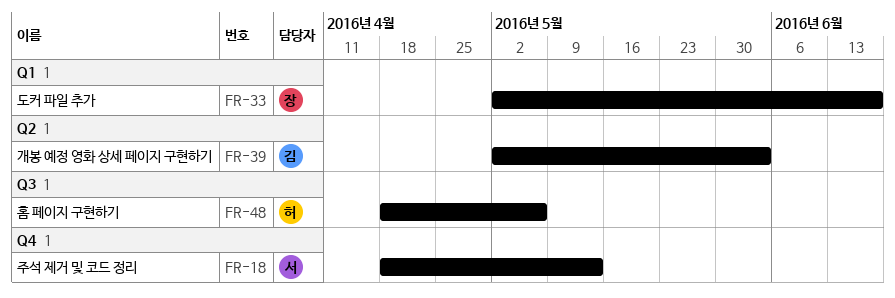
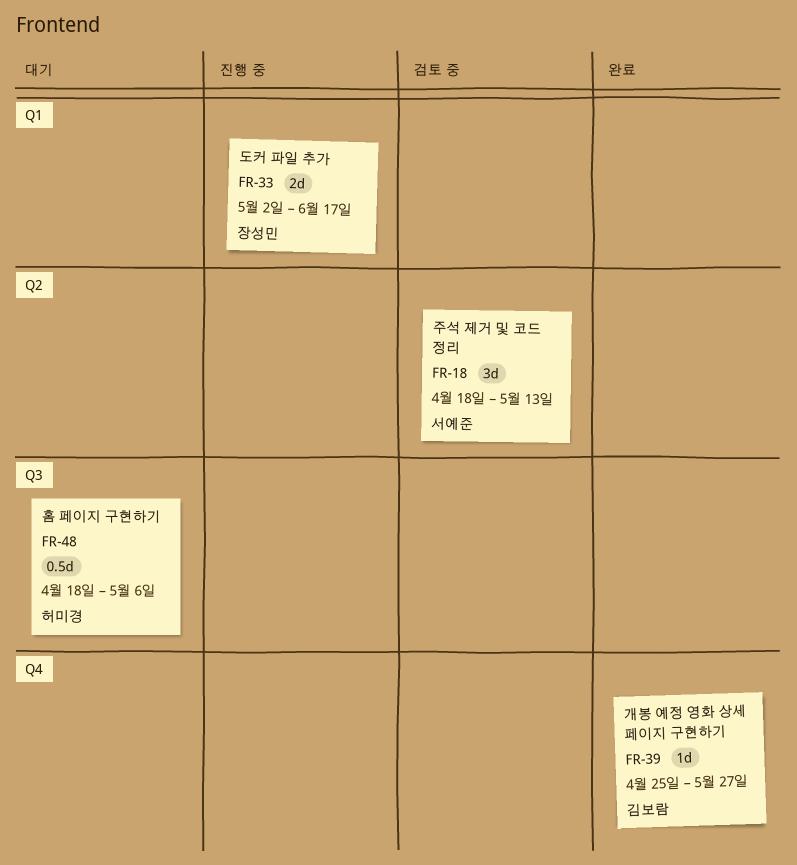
FR-18, label: Q4 -> Q2
FR-39, label: Q2 -> Q4
FR-39, start: May 2 -> Apr 25
FR-39, due: Jun 3 -> May 27

